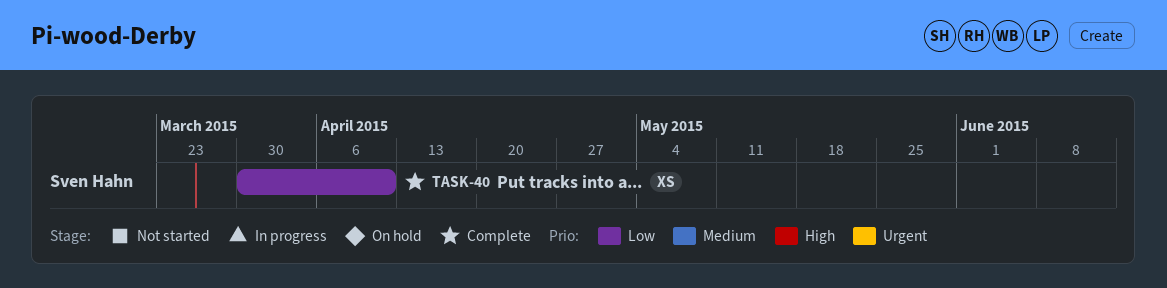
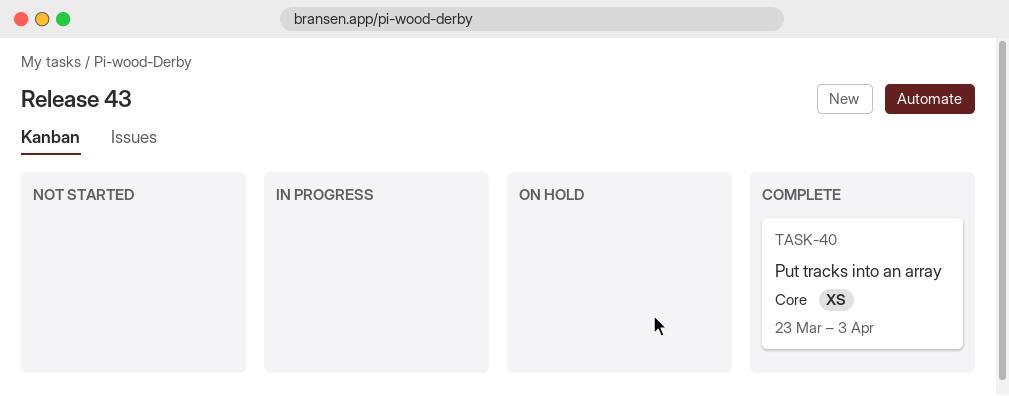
TASK-40, start: Mar 30 -> Mar 23
TASK-40, due: Apr 10 -> Apr 3

